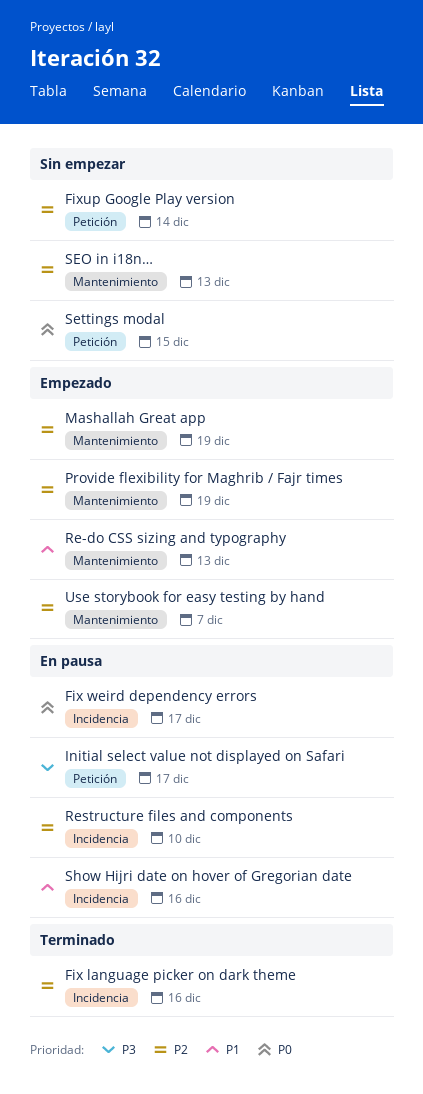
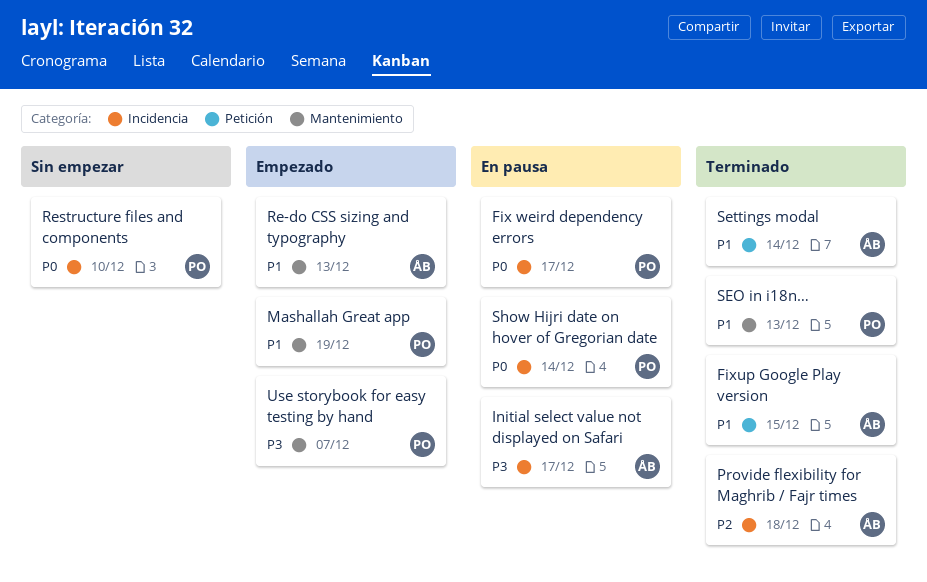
Fix language picker on dark theme: present -> none
Fixup Google Play version, status: Sin empezar -> Terminado
Fixup Google Play version, priority: P2 -> P1
Fixup Google Play version, due: Dec 14 -> Dec 15
Initial select value not displayed on Safari, label: Petición -> Incidencia
Mashallah Great app, priority: P2 -> P1
Provide flexibility for Maghrib / Fajr times, status: Empezado -> Terminado
Provide flexibility for Maghrib / Fajr times, label: Mantenimiento -> Incidencia
Provide flexibility for Maghrib / Fajr times, due: Dec 19 -> Dec 18
Restructure files and components, status: En pausa -> Sin empezar
Restructure files and components, priority: P2 -> P0
SEO in i18n…, status: Sin empezar -> Terminado
SEO in i18n…, priority: P2 -> P1
Settings modal, status: Sin empezar -> Terminado
Settings modal, priority: P0 -> P1
Settings modal, due: Dec 15 -> Dec 14
Show Hijri date on hover of Gregorian date, priority: P1 -> P0
Show Hijri date on hover of Gregorian date, due: Dec 16 -> Dec 14
Use storybook for easy testing by hand, priority: P2 -> P3

